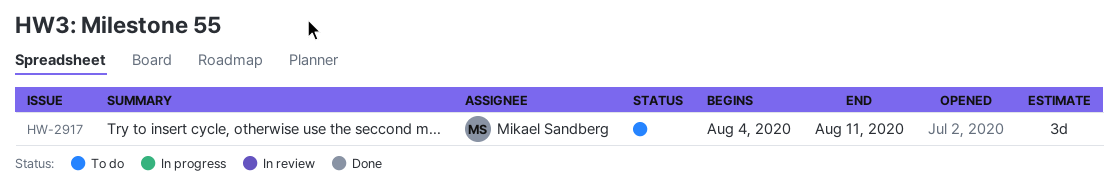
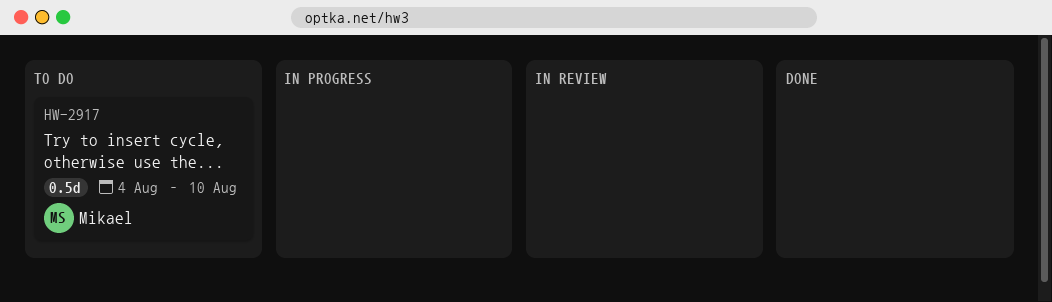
HW-2917, estimate: 3d -> 0.5d
HW-2917, due: Aug 11 -> Aug 10

